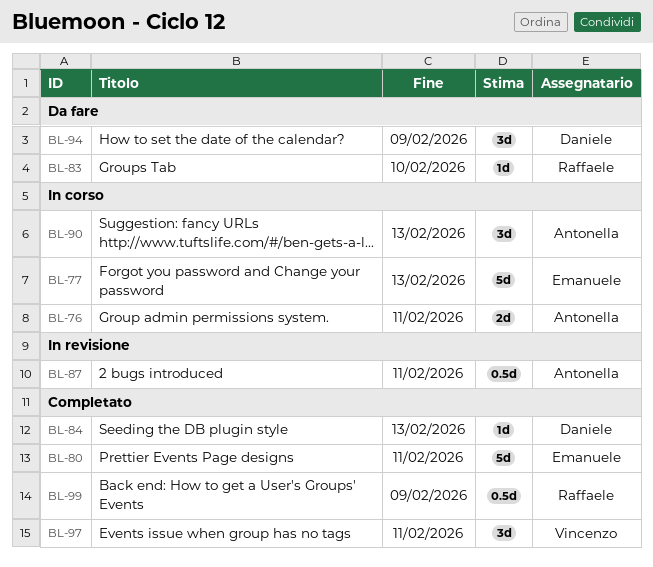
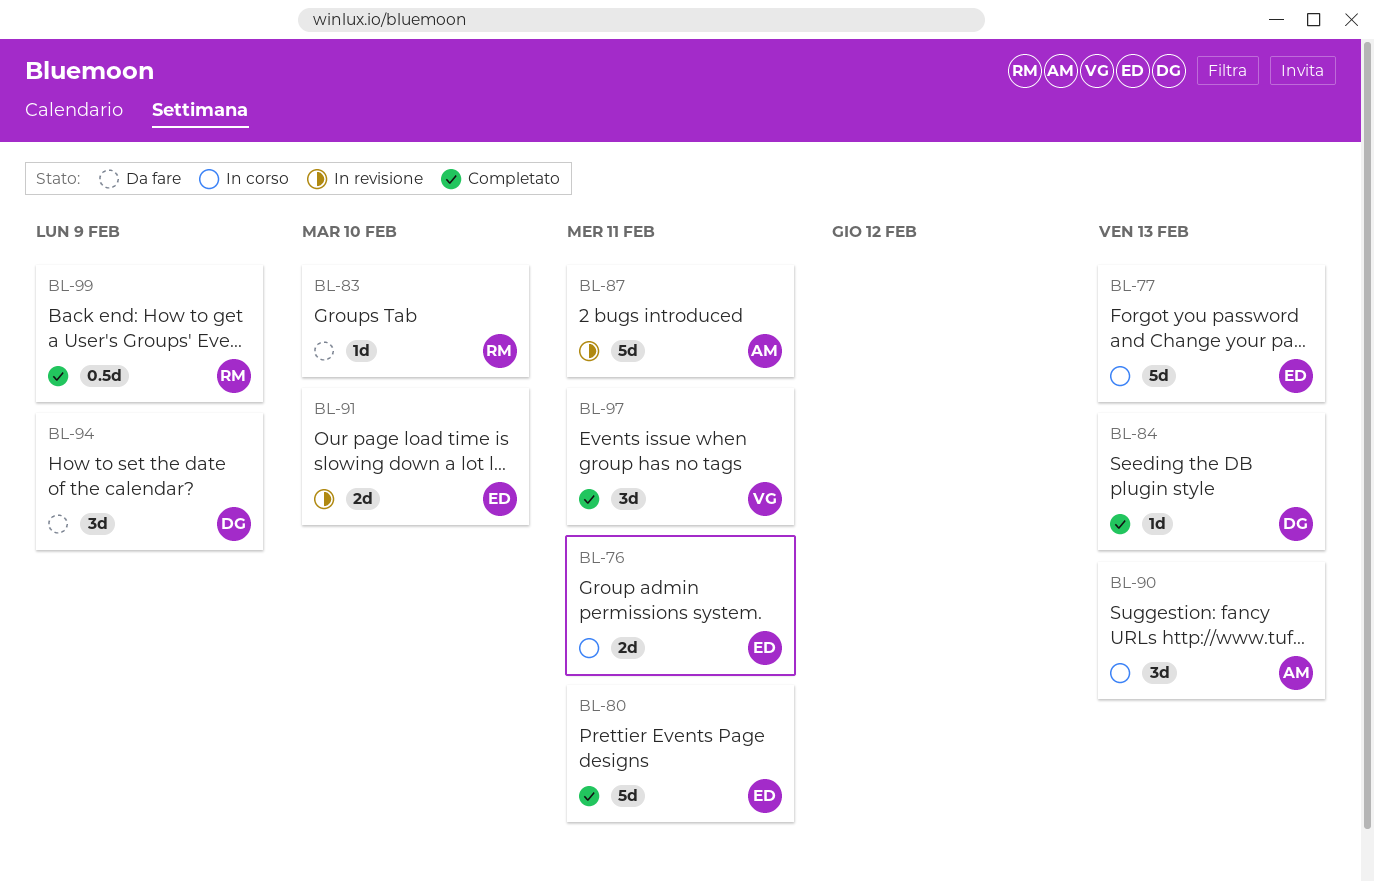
BL-76, owner: Antonella -> Emanuele
BL-87, estimate: 0.5d -> 5d
BL-91: none -> present

